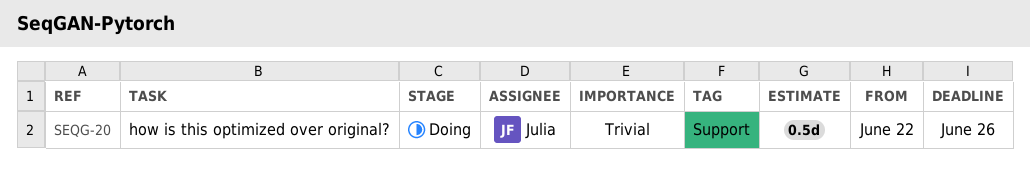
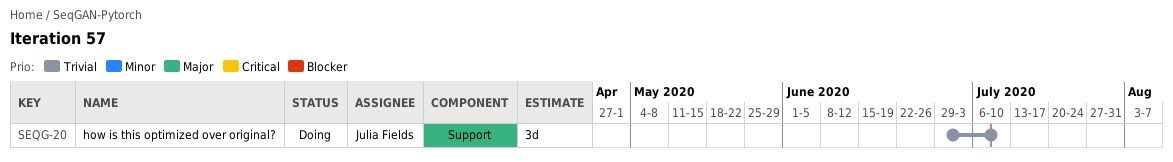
SEQG-20, estimate: 0.5d -> 3d
SEQG-20, start: Jun 22 -> Jun 29
SEQG-20, due: Jun 26 -> Jul 10

